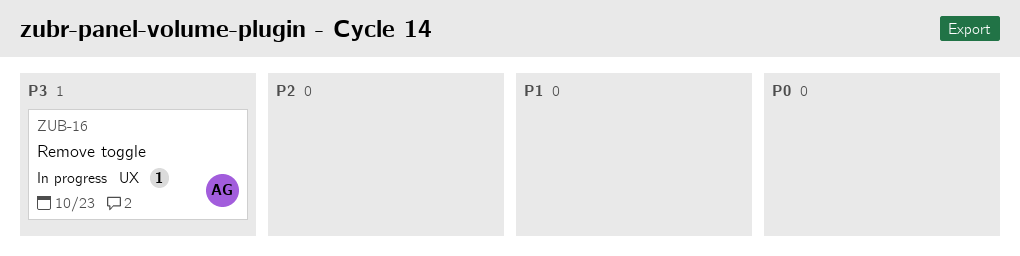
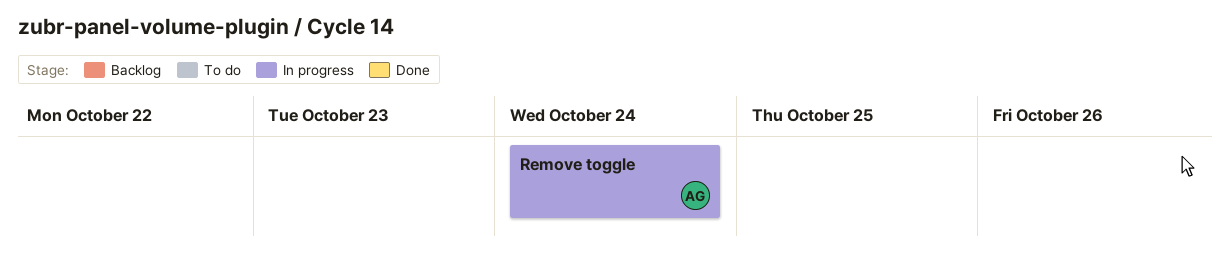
Remove toggle, due: Oct 23 -> Oct 24

